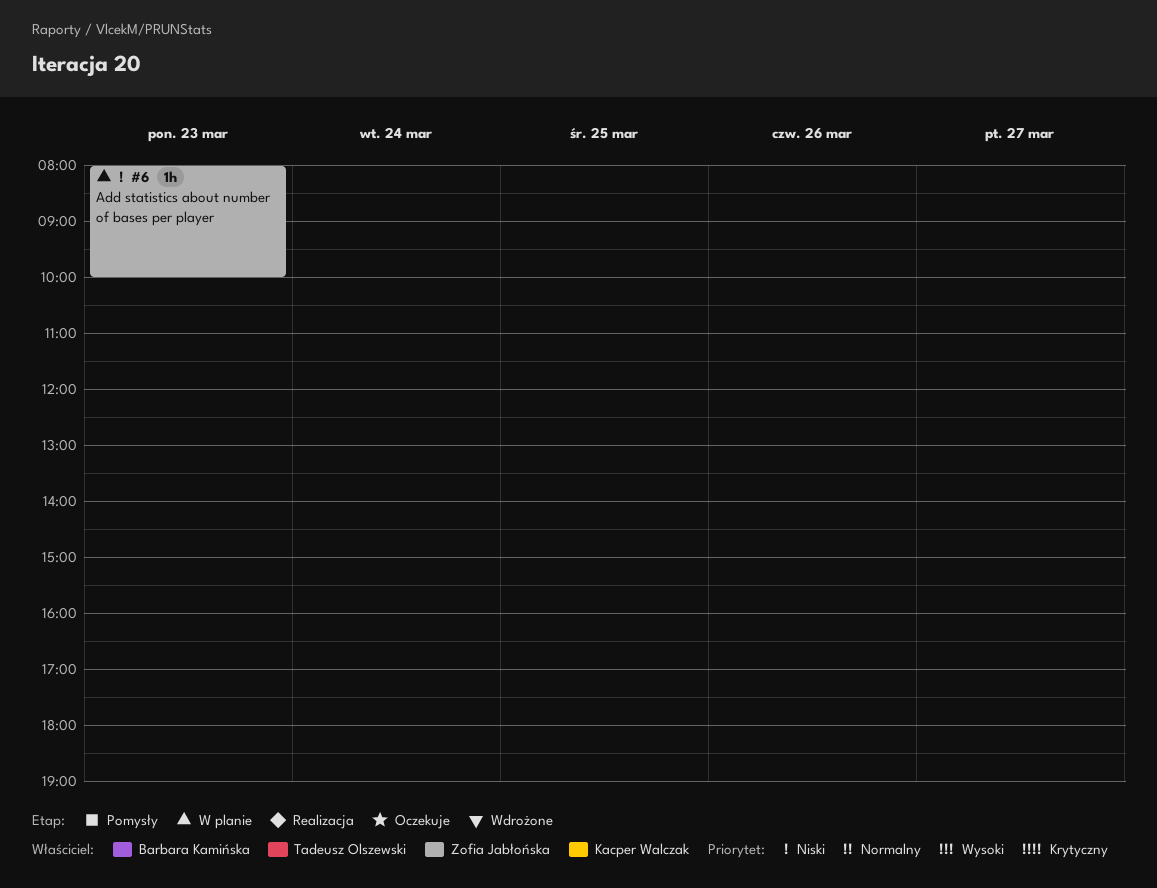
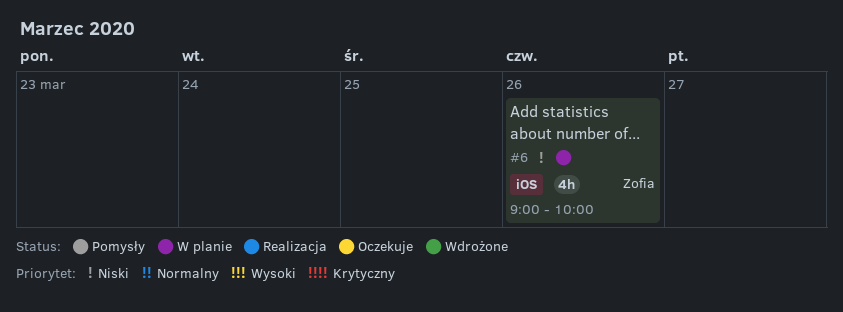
#6, estimate: 1h -> 4h
#6, day: Mar 23 -> Mar 26
#6, begins: 08:00 -> 09:00

